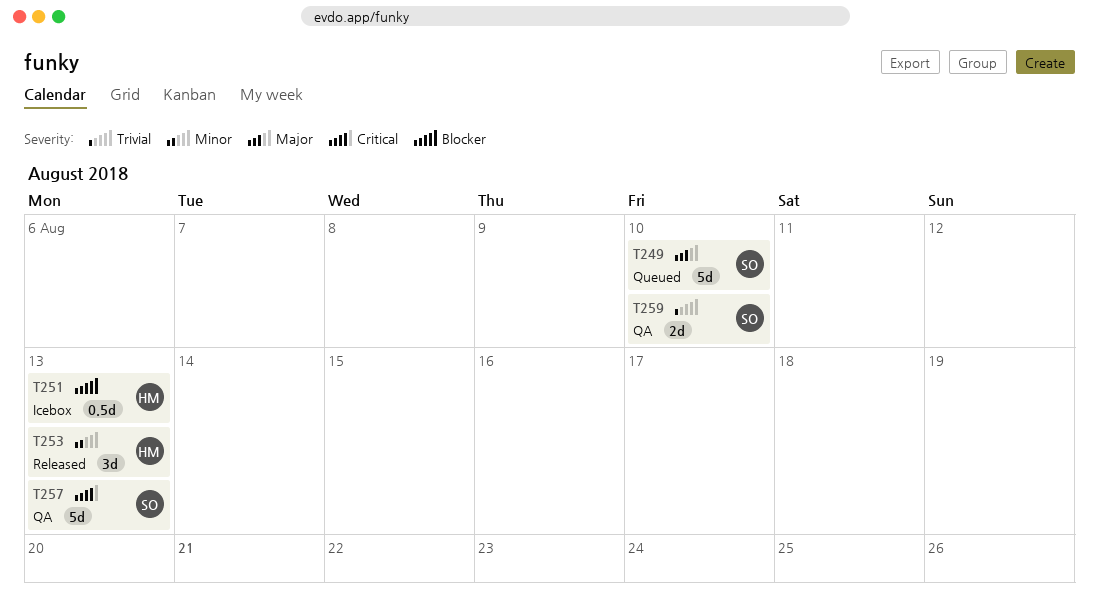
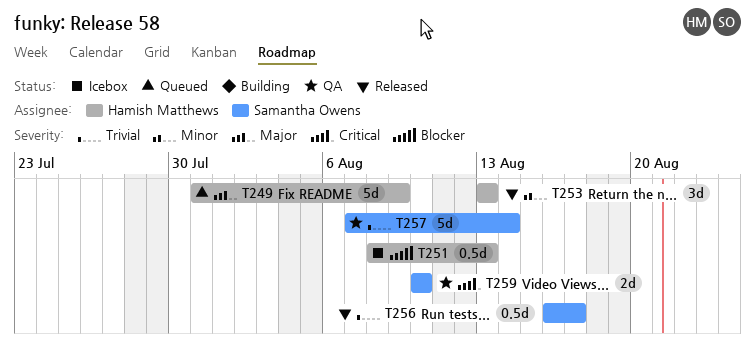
T249, owner: Samantha Owens -> Hamish Matthews
T249, due: Aug 10 -> Aug 9
T256: none -> present
T257, priority: Critical -> Trivial
T257, due: Aug 13 -> Aug 14
T259, priority: Trivial -> Critical

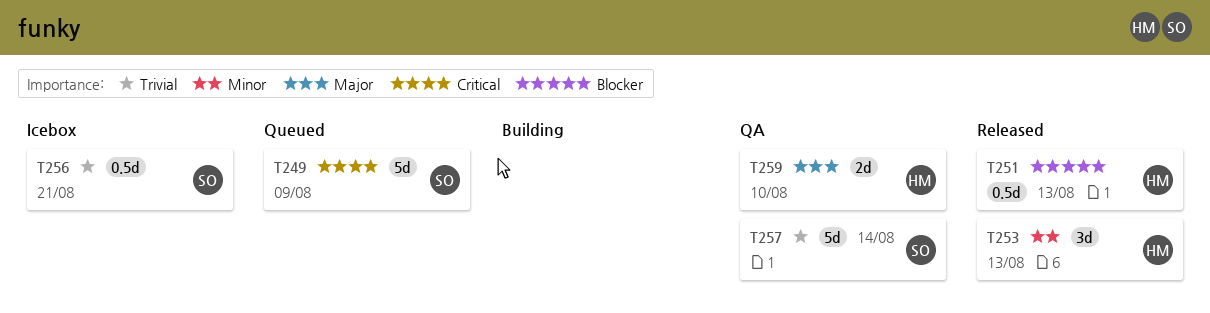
T249, owner: Hamish Matthews -> Samantha Owens
T249, priority: Major -> Critical
T251, status: Icebox -> Released
T256, status: Released -> Icebox
T256, due: Aug 17 -> Aug 21
T259, owner: Samantha Owens -> Hamish Matthews
T259, priority: Critical -> Major

